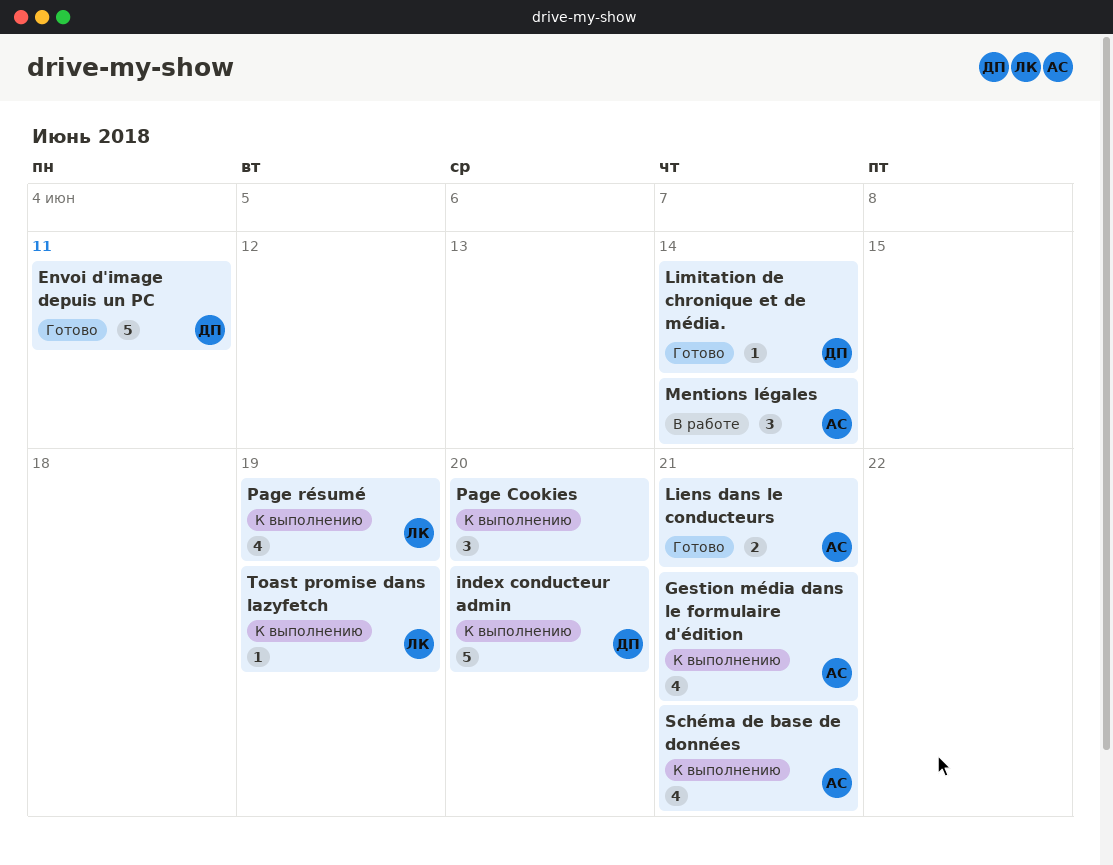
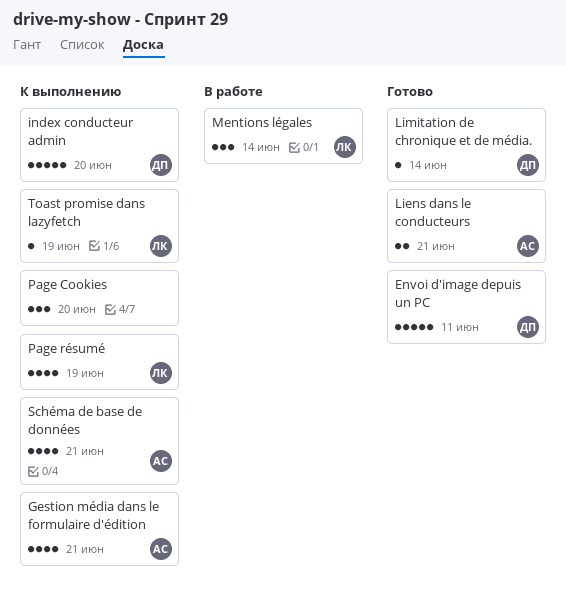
Mentions légales, owner: АС -> ЛК

